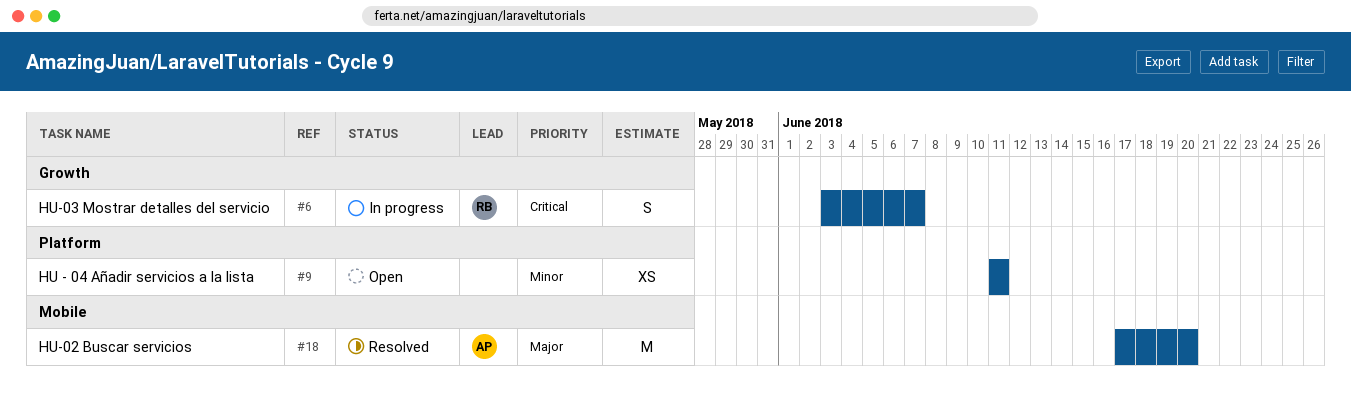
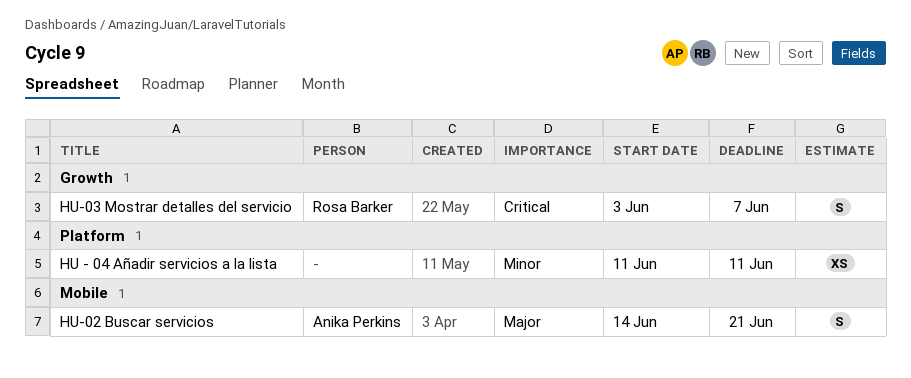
HU-02 Buscar servicios, estimate: M -> S
HU-02 Buscar servicios, start: Jun 17 -> Jun 14
HU-02 Buscar servicios, due: Jun 20 -> Jun 21

